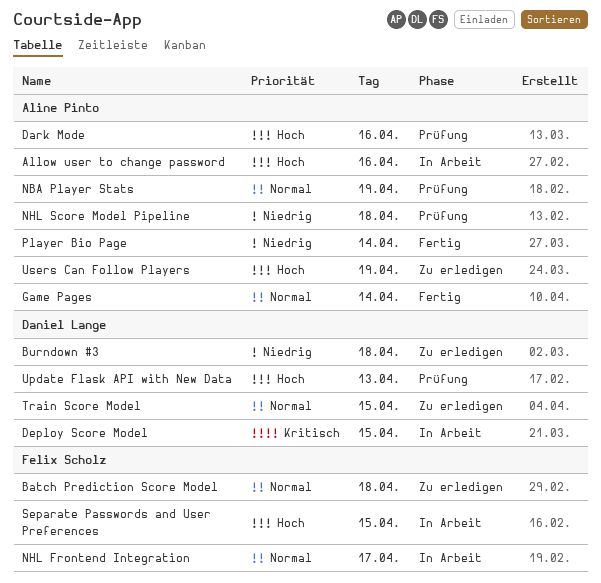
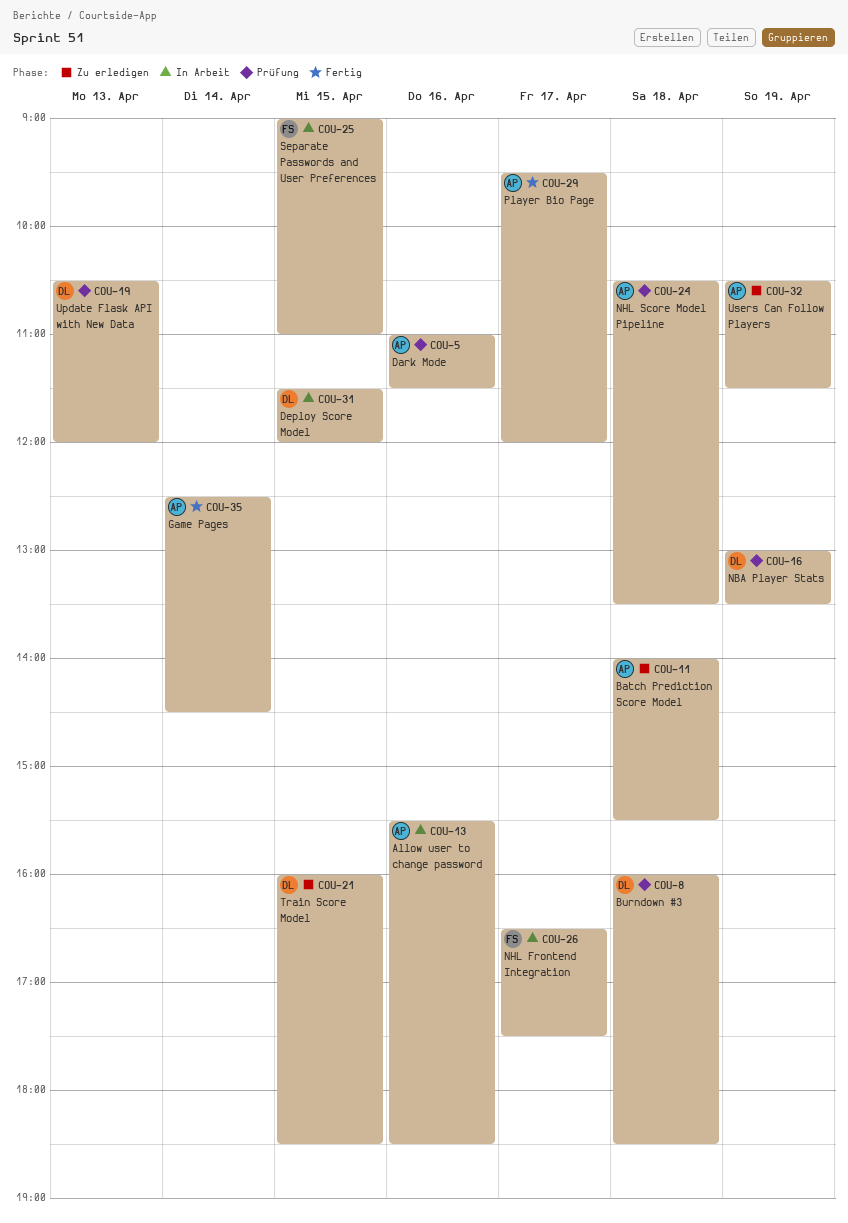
Batch Prediction Score Model, owner: Felix Scholz -> Aline Pinto
Burndown #3, status: Zu erledigen -> Prüfung
NBA Player Stats, owner: Aline Pinto -> Daniel Lange
Player Bio Page, day: Apr 14 -> Apr 17

